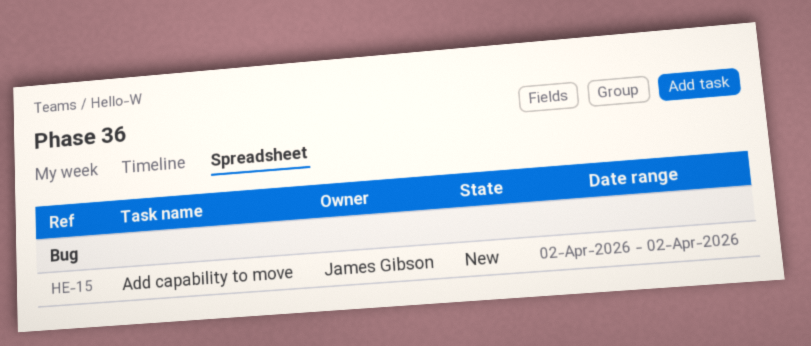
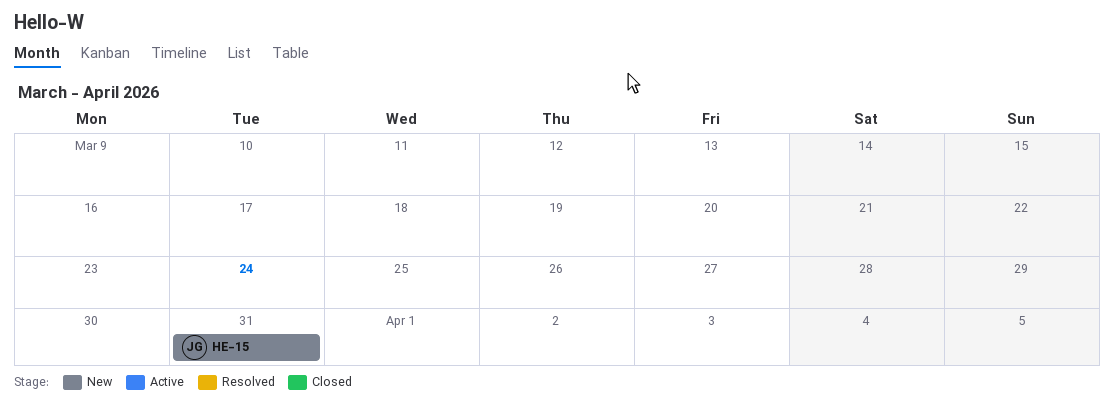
HE-15, start: Apr 2 -> Mar 31
HE-15, due: Apr 2 -> Mar 31

